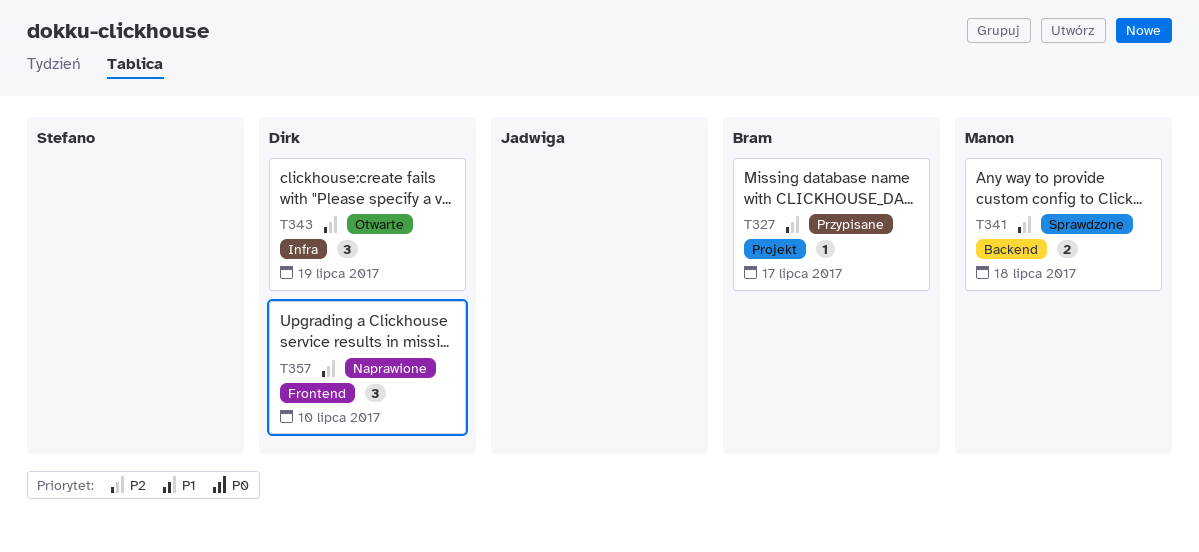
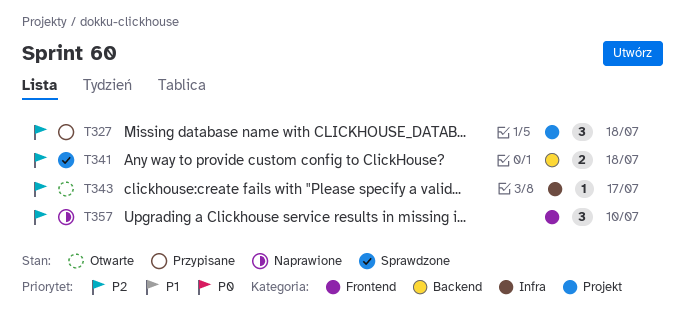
T327, estimate: 1 -> 3
T327, due: Jul 17 -> Jul 18
T343, estimate: 3 -> 1
T343, due: Jul 19 -> Jul 17

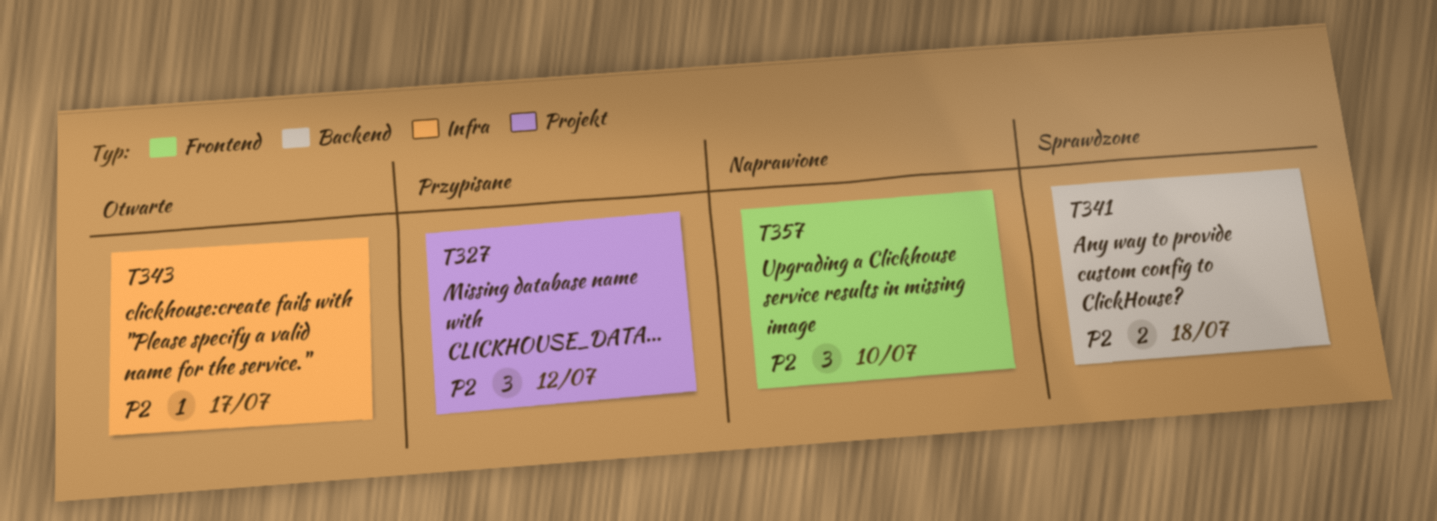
T327, due: Jul 18 -> Jul 12

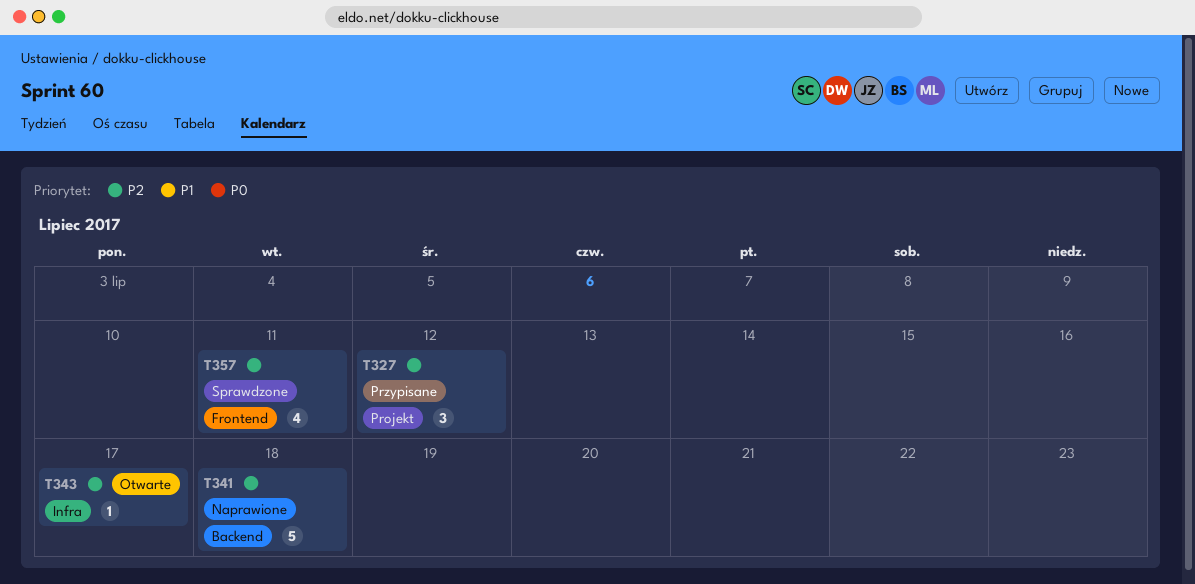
T341, status: Sprawdzone -> Naprawione
T341, estimate: 2 -> 5
T357, status: Naprawione -> Sprawdzone
T357, estimate: 3 -> 4
T357, due: Jul 10 -> Jul 11

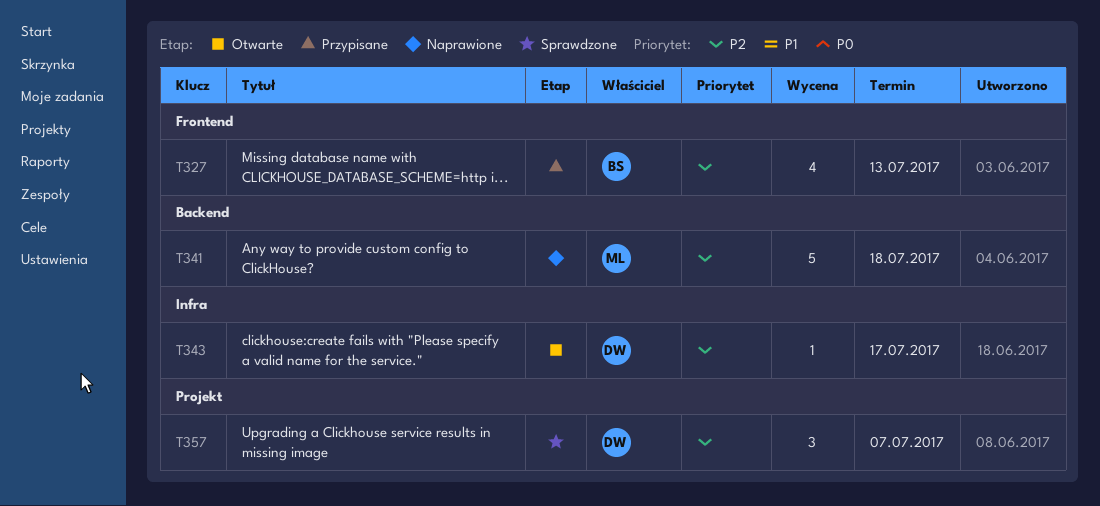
T327, label: Projekt -> Frontend
T327, estimate: 3 -> 4
T327, due: Jul 12 -> Jul 13
T357, label: Frontend -> Projekt
T357, estimate: 4 -> 3
T357, due: Jul 11 -> Jul 7

